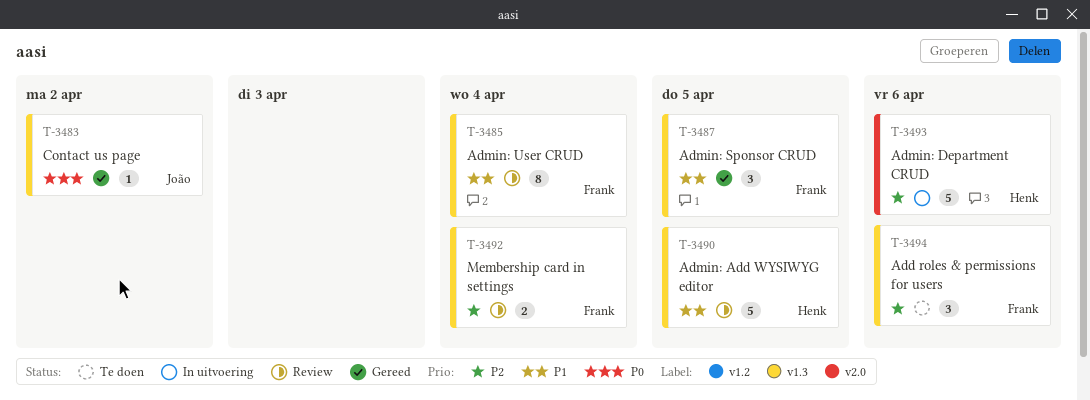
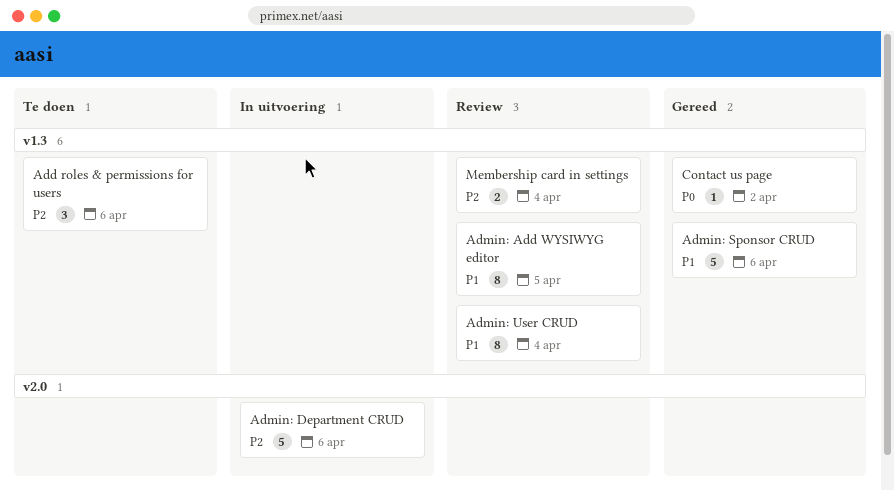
Admin: Add WYSIWYG editor, estimate: 5 -> 8
Admin: Sponsor CRUD, estimate: 3 -> 5
Admin: Sponsor CRUD, due: Apr 5 -> Apr 6

